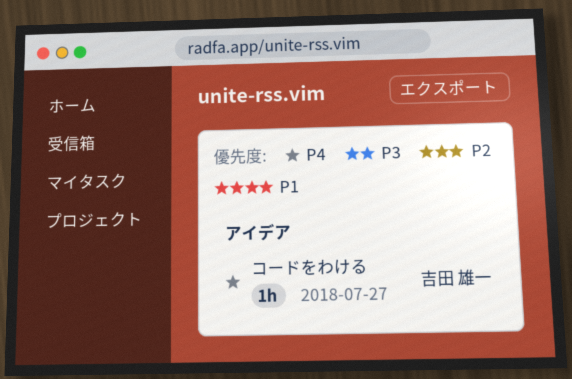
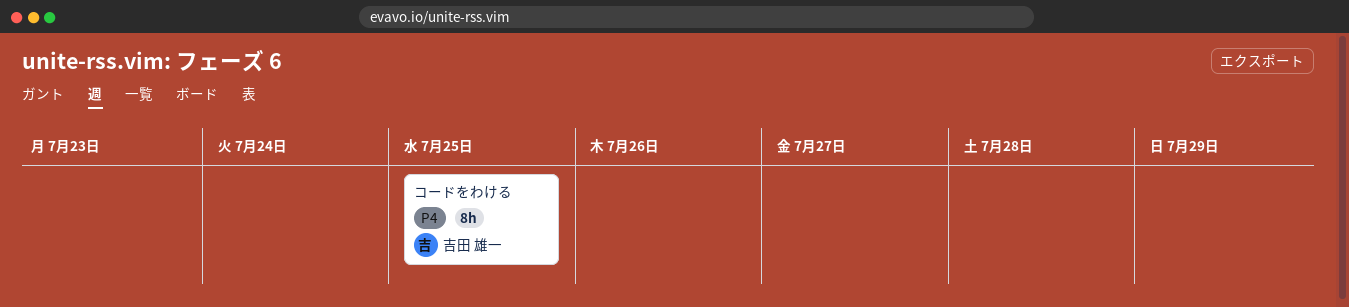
コードをわける, estimate: 1h -> 8h
コードをわける, due: Jul 27 -> Jul 25

